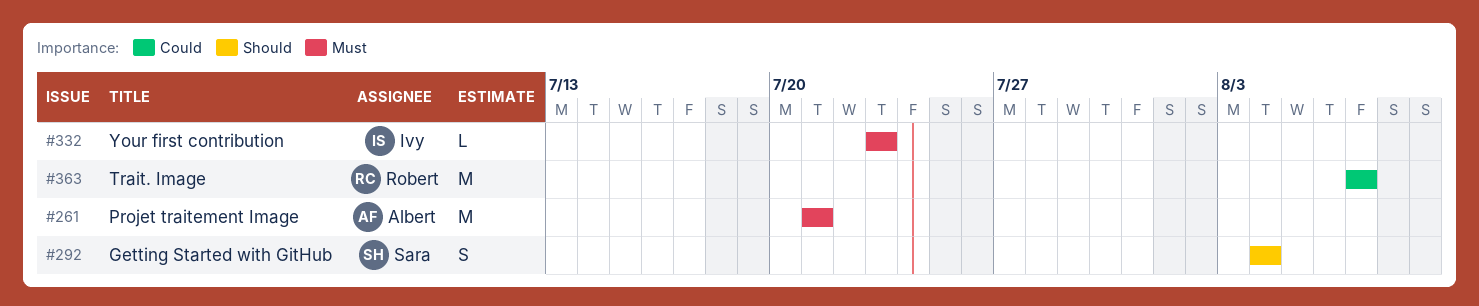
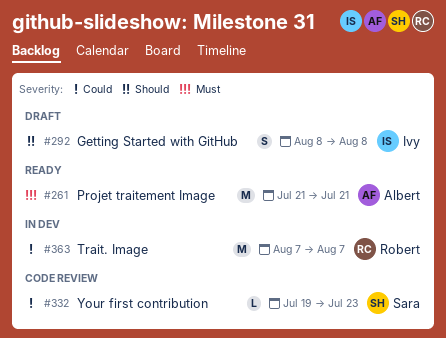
#292, owner: Sara -> Ivy
#292, start: Aug 4 -> Aug 8
#292, due: Aug 4 -> Aug 8
#332, owner: Ivy -> Sara
#332, priority: Must -> Could
#332, start: Jul 23 -> Jul 19

